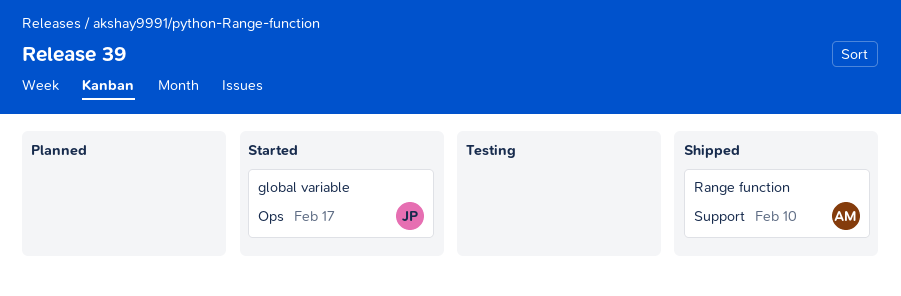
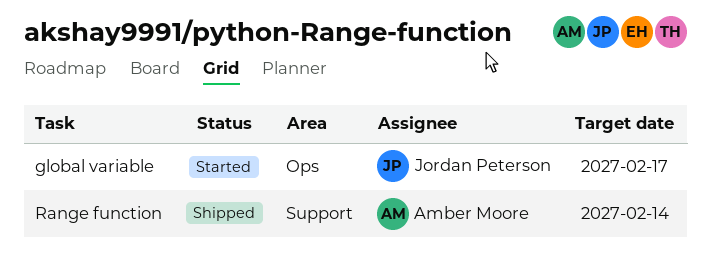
Range function, due: Feb 10 -> Feb 14

